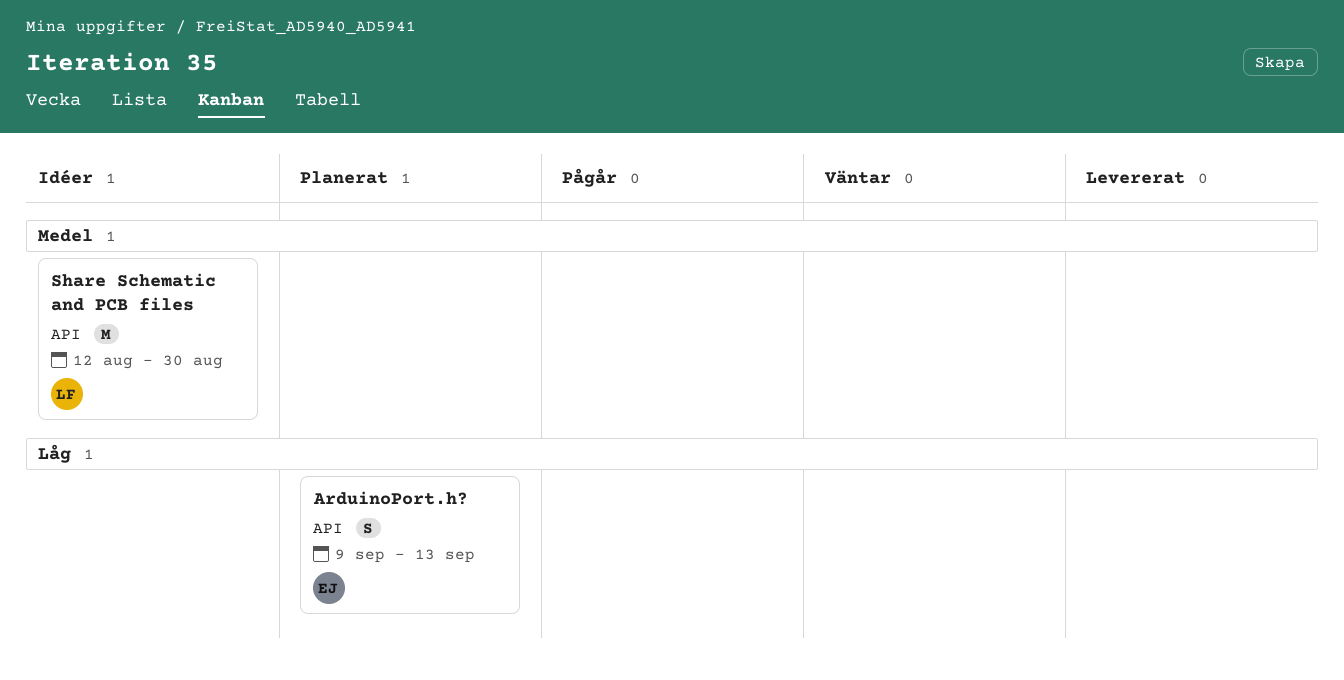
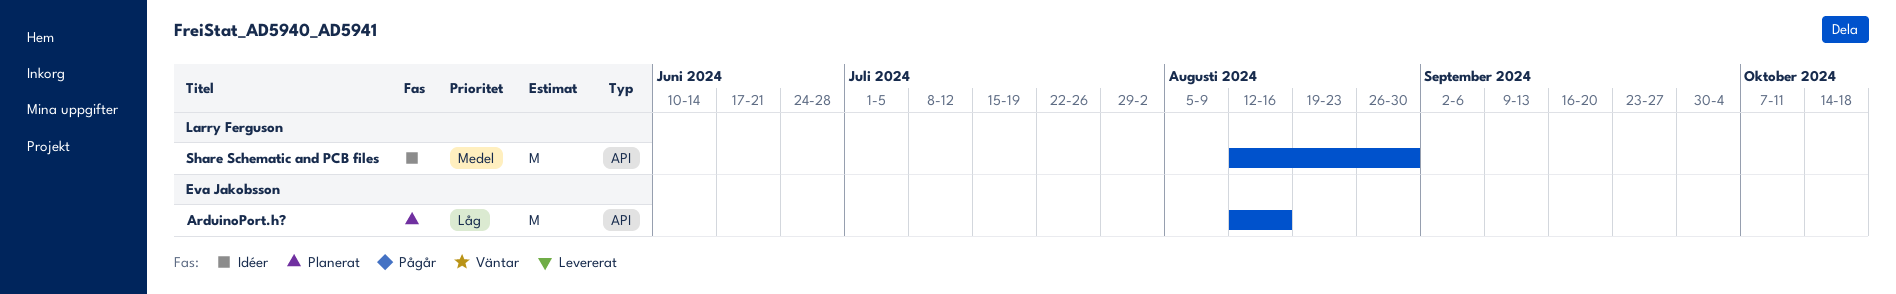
ArduinoPort.h?, estimate: S -> M
ArduinoPort.h?, start: Sep 9 -> Aug 12
ArduinoPort.h?, due: Sep 13 -> Aug 16

